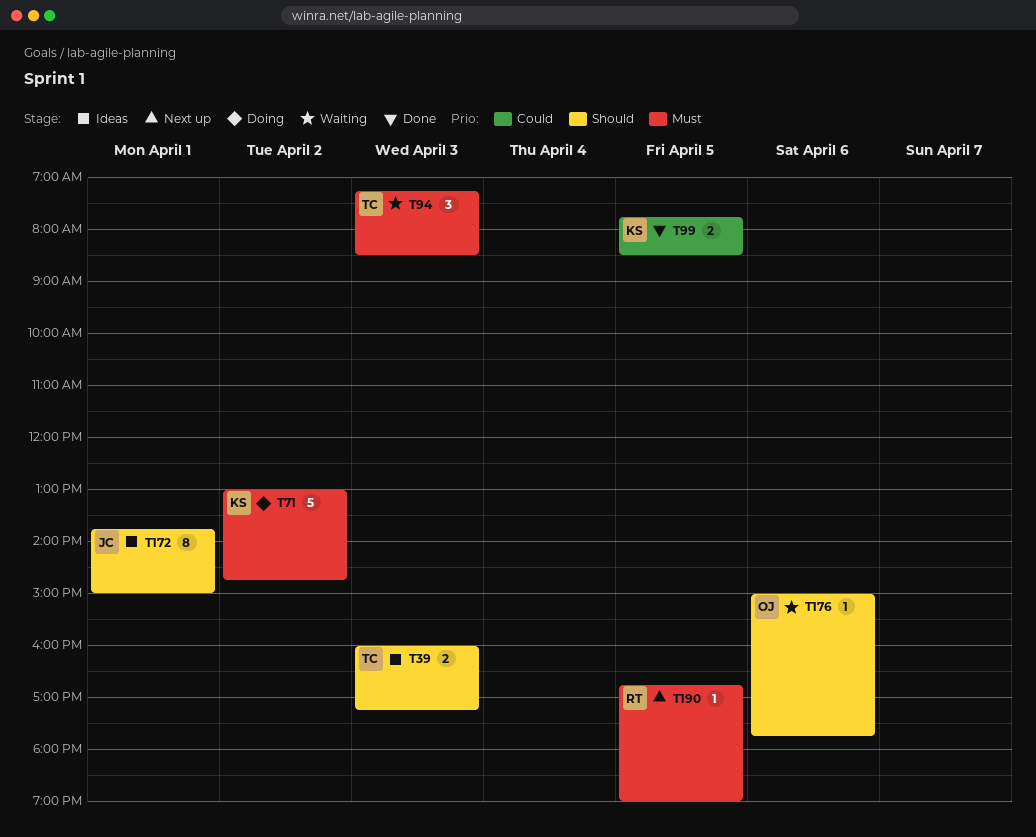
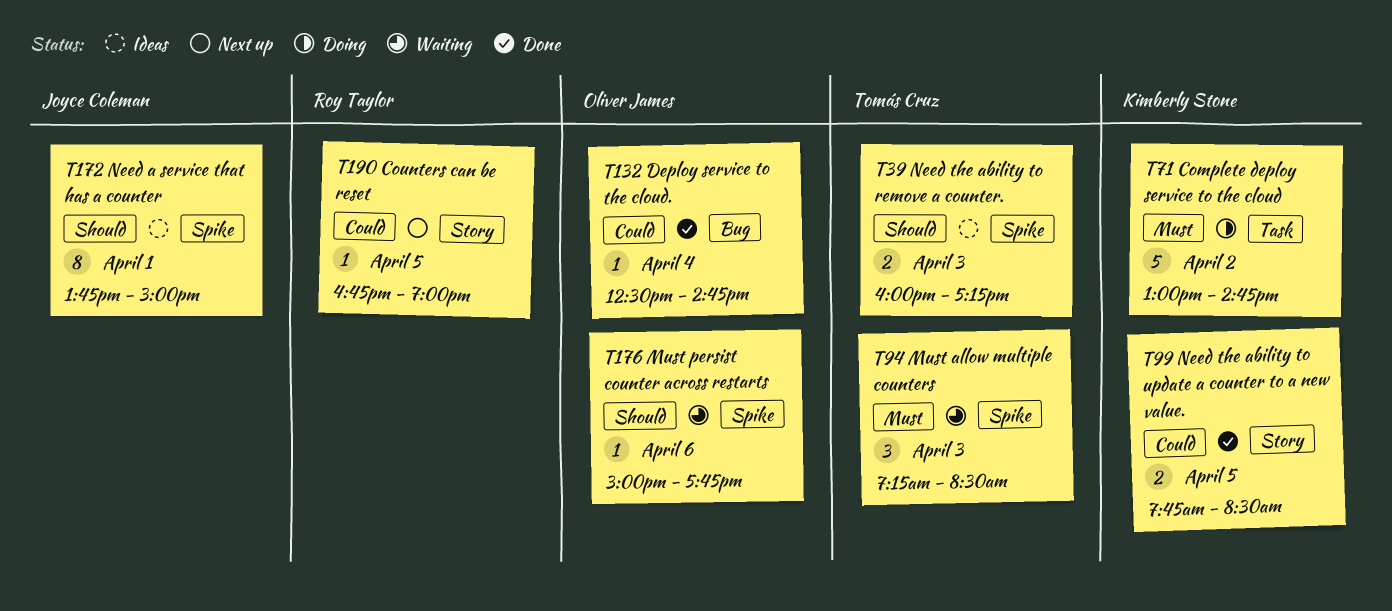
T132: none -> present
T190, priority: Must -> Could

